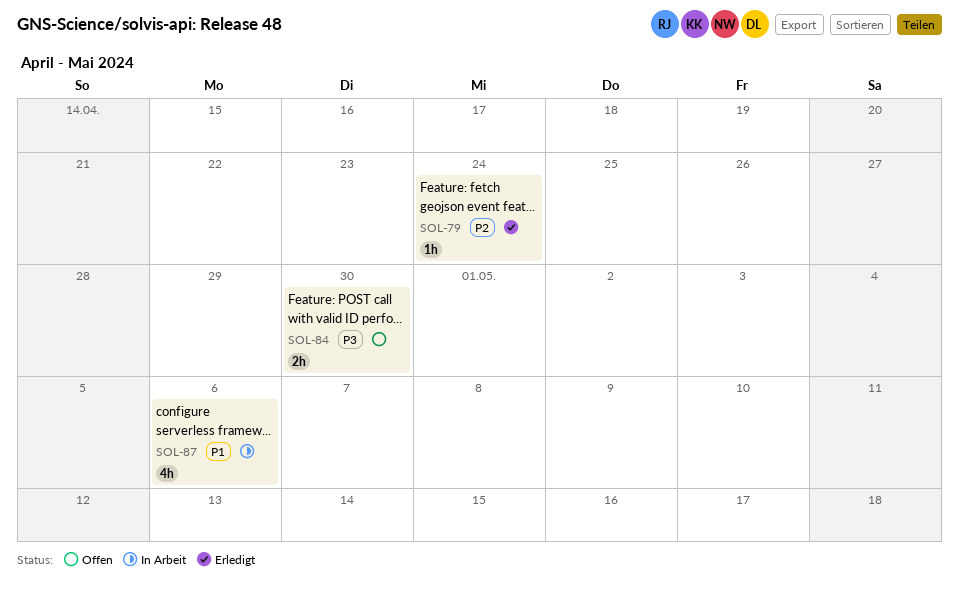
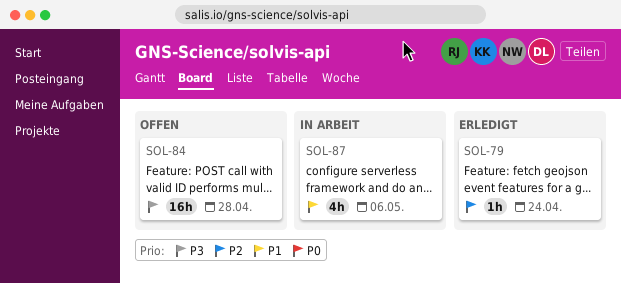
SOL-84, estimate: 2h -> 16h
SOL-84, due: Apr 30 -> Apr 28

